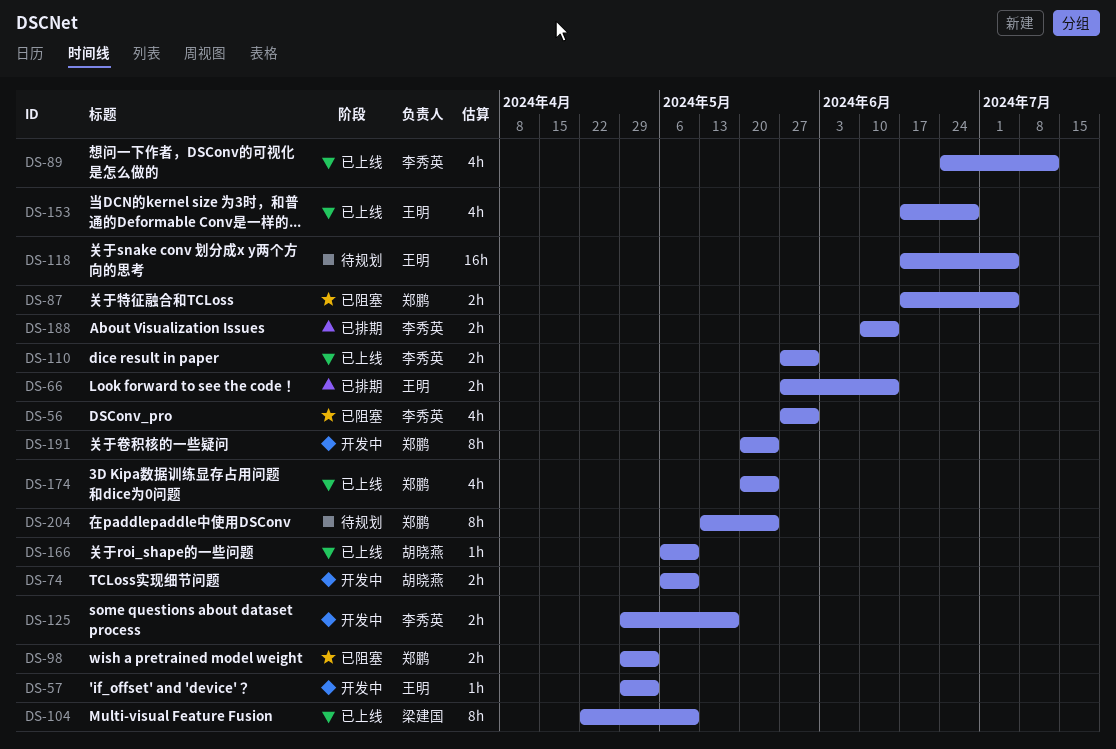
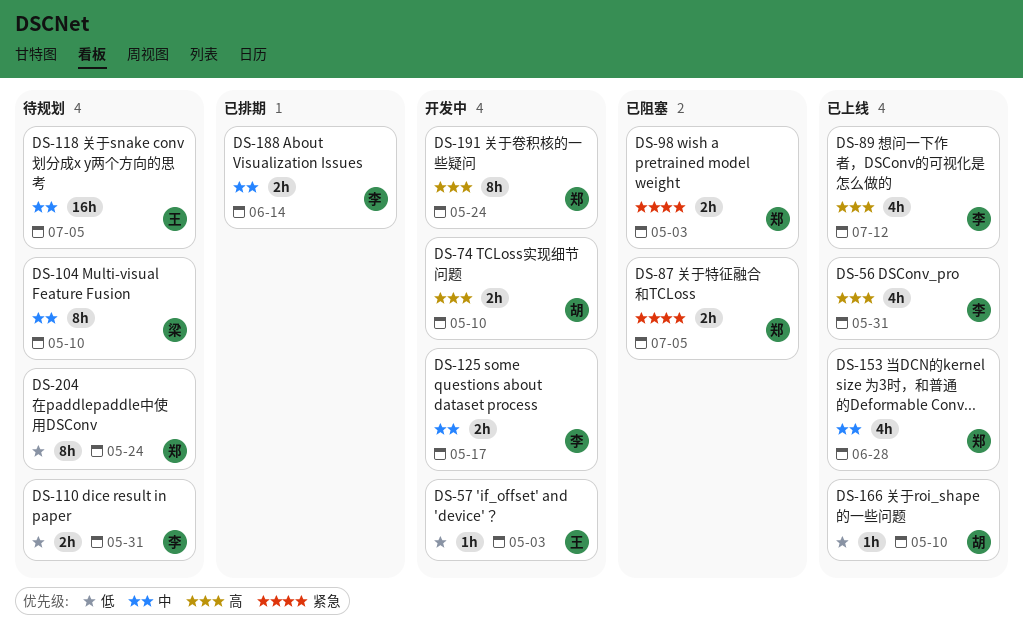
DS-56, status: 已阻塞 -> 已上线
DS-66: present -> none
DS-104, status: 已上线 -> 待规划
DS-110, status: 已上线 -> 待规划
DS-153, owner: 王明 -> 郑鹏
DS-174: present -> none

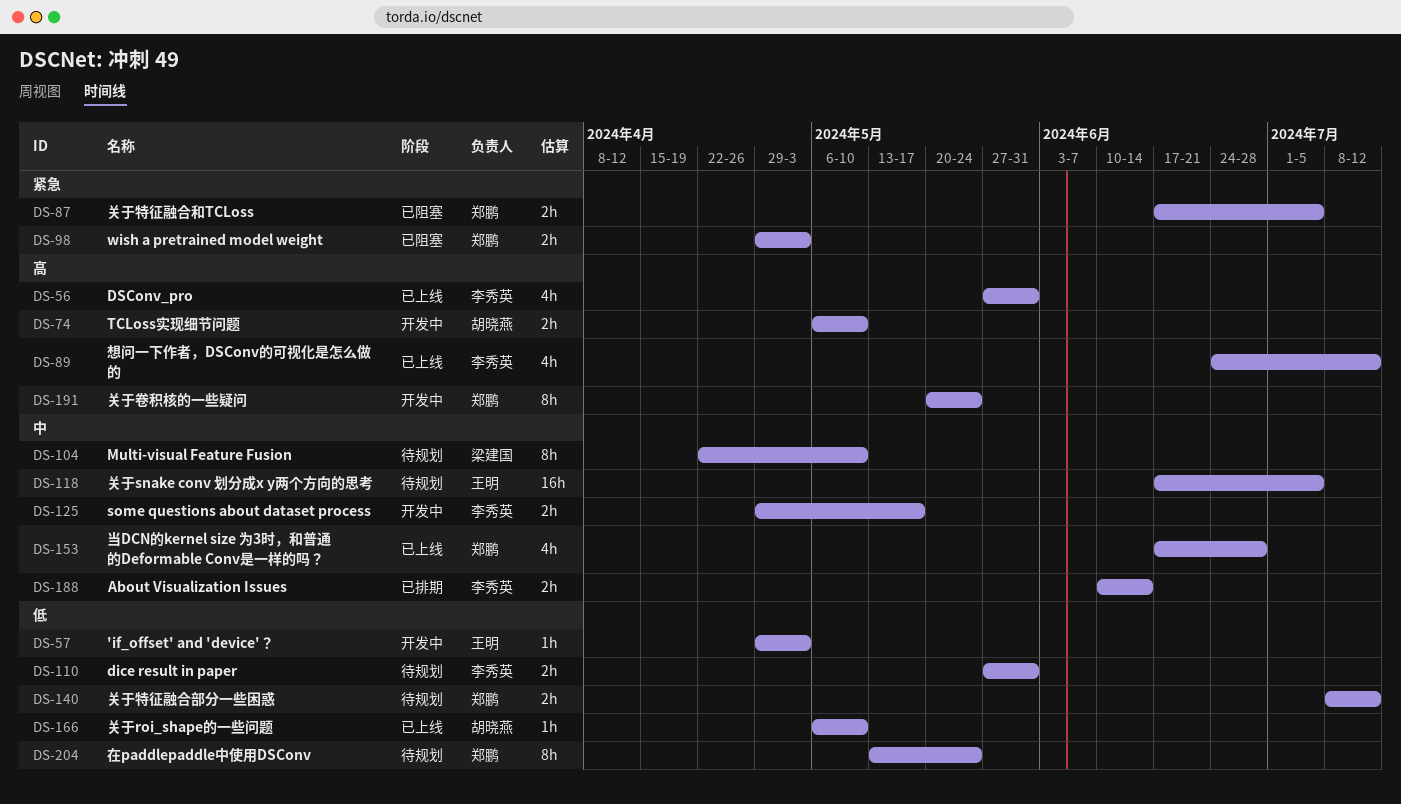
DS-140: none -> present

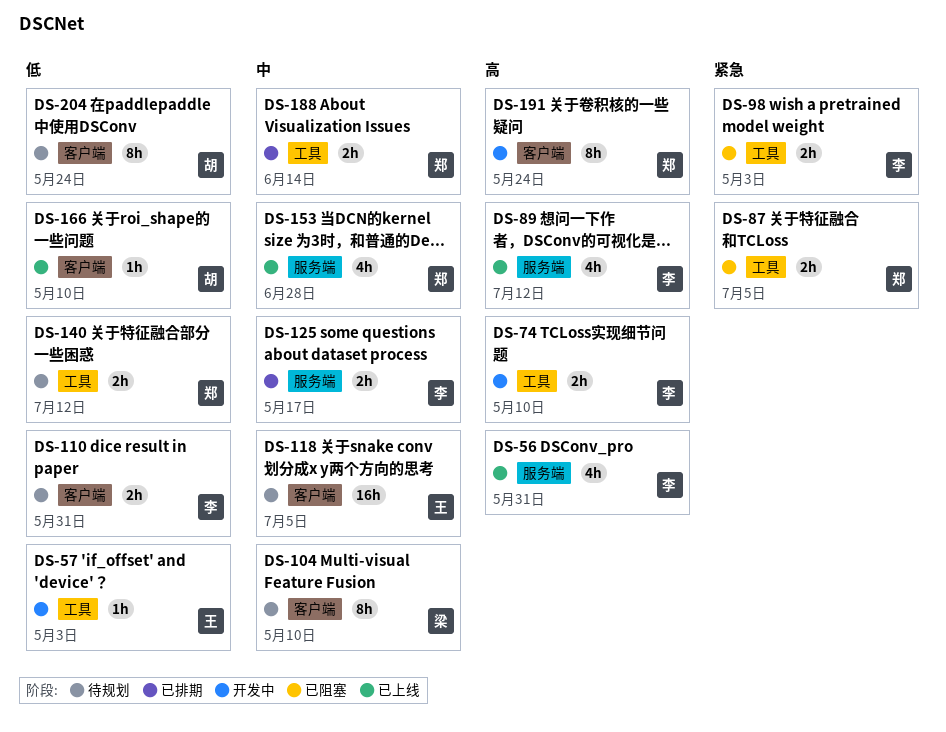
DS-74, owner: 胡晓燕 -> 李秀英
DS-98, owner: 郑鹏 -> 李秀英
DS-125, status: 开发中 -> 已排期
DS-188, owner: 李秀英 -> 郑鹏
DS-204, owner: 郑鹏 -> 胡晓燕

